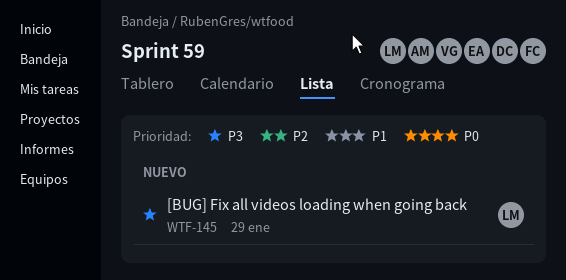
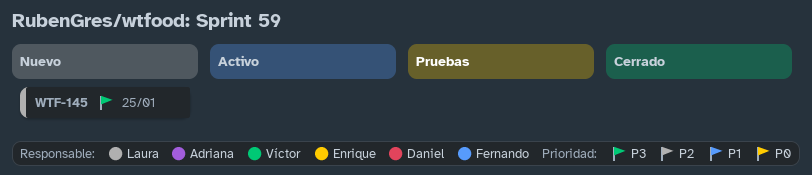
WTF-145, due: Jan 29 -> Jan 25

